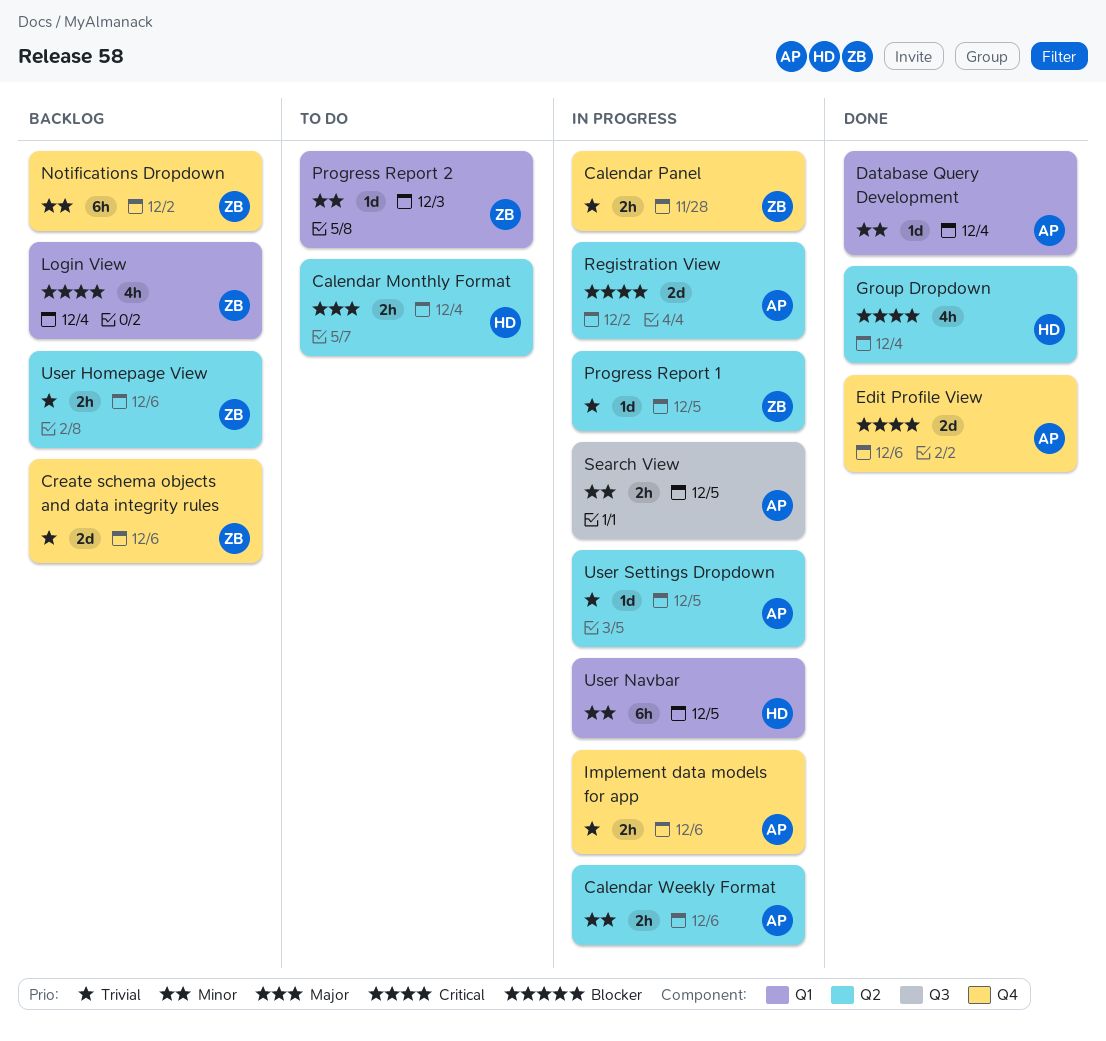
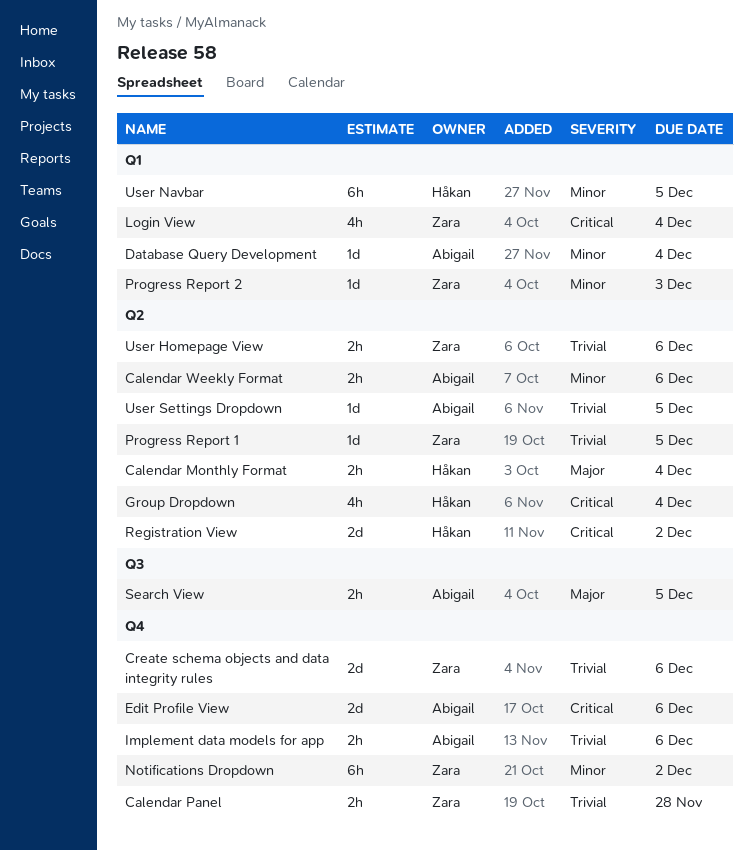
Registration View, owner: Abigail -> Håkan
Search View, priority: Minor -> Major

